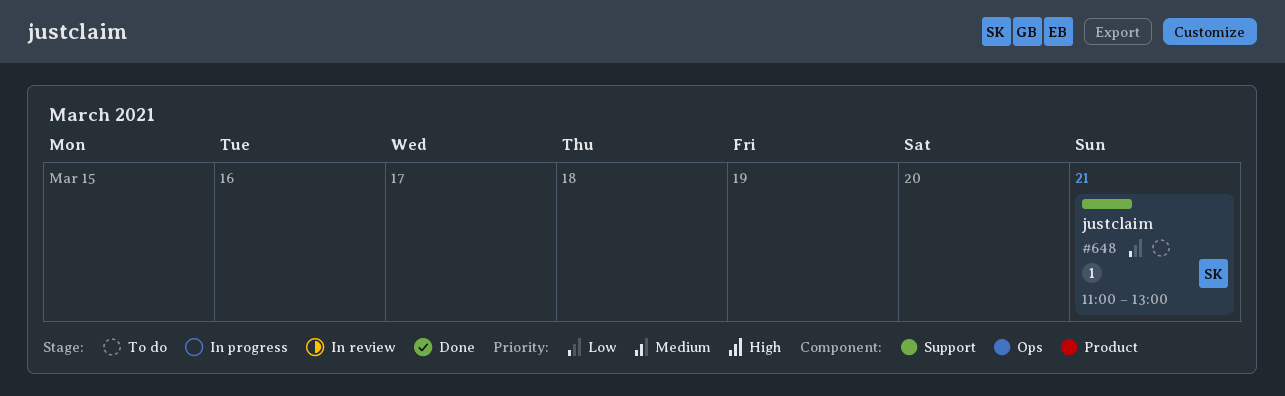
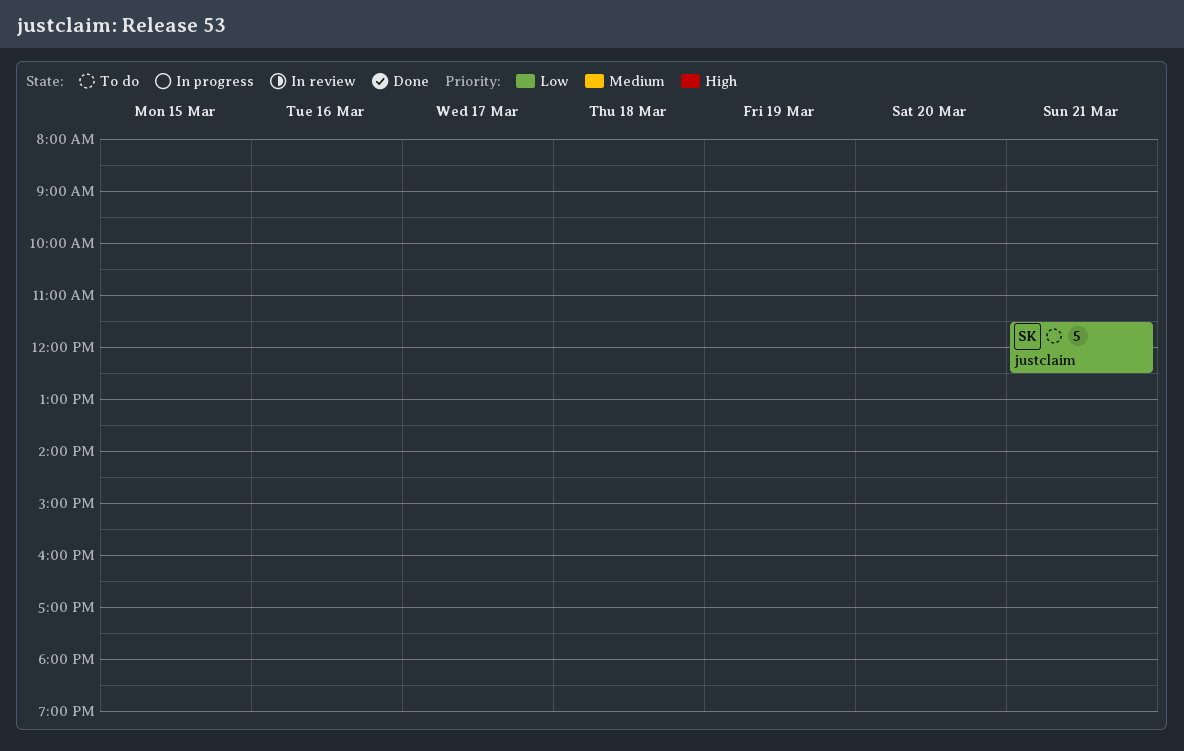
justclaim, estimate: 1 -> 5
justclaim, begins: 11:00 -> 11:30
justclaim, ends: 13:00 -> 12:30

